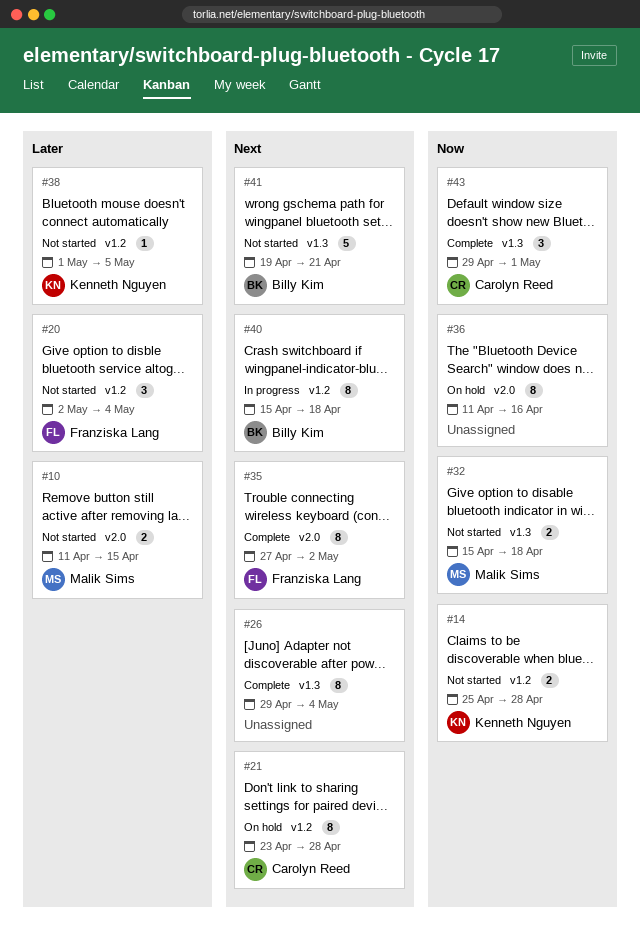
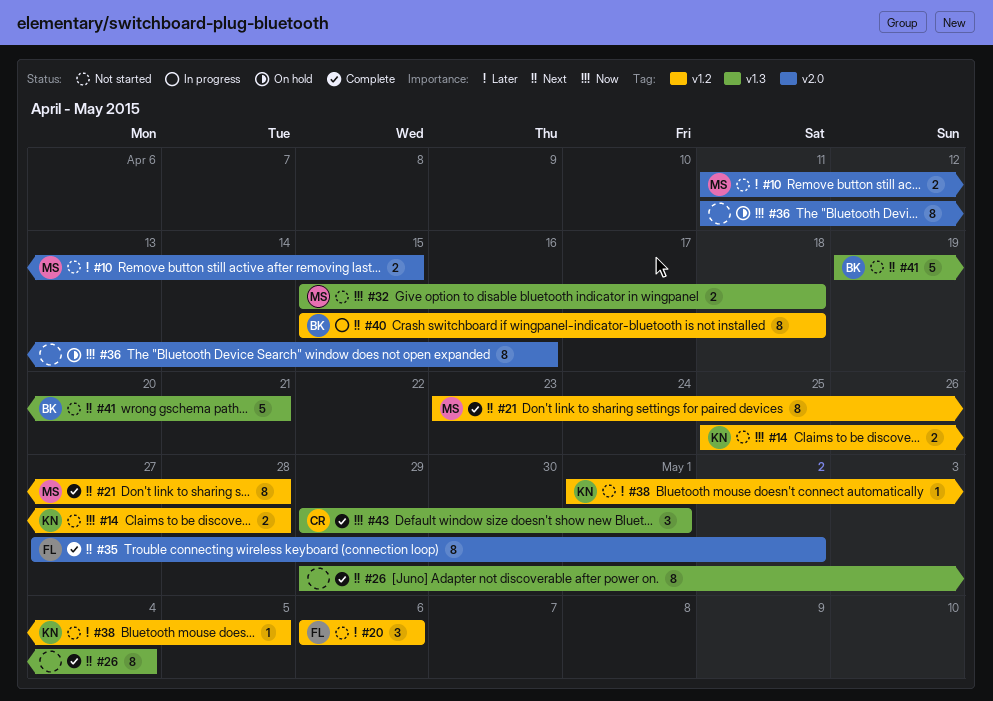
#20, start: May 2 -> May 6
#20, due: May 4 -> May 6
#21, status: On hold -> Complete
#21, owner: Carolyn Reed -> Malik Sims

